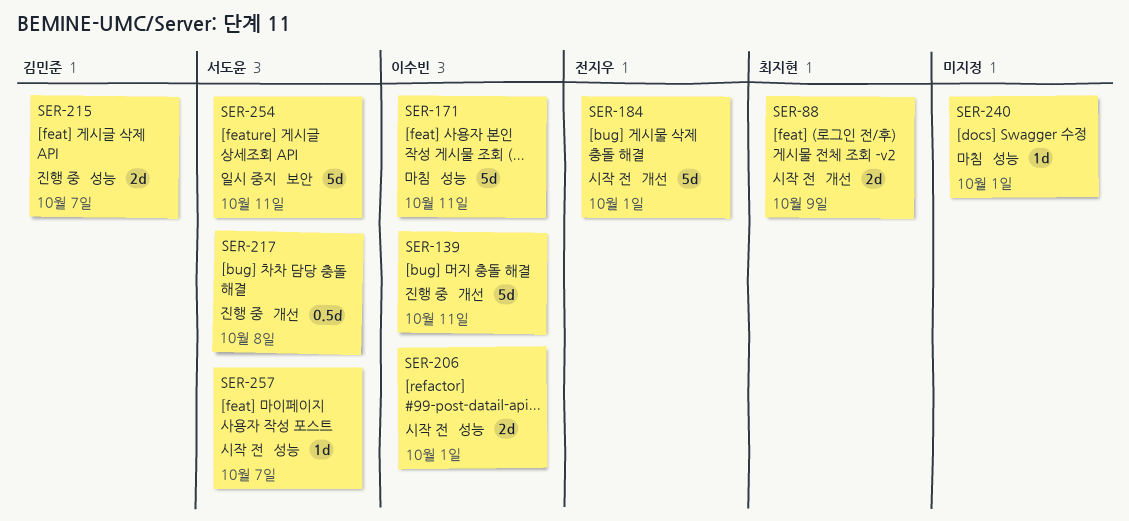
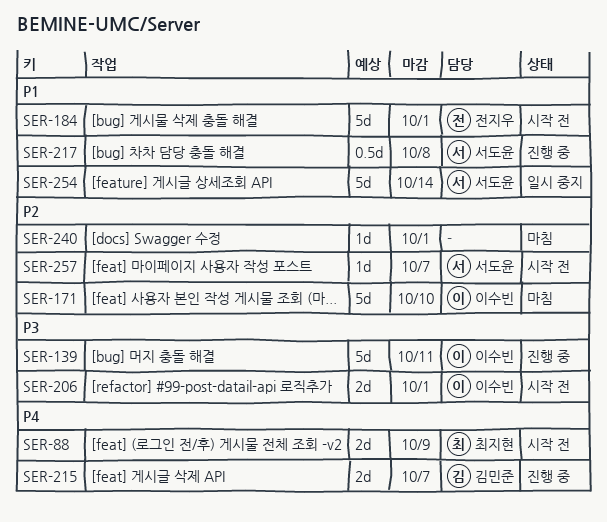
SER-171, due: Oct 11 -> Oct 10
SER-254, due: Oct 11 -> Oct 14

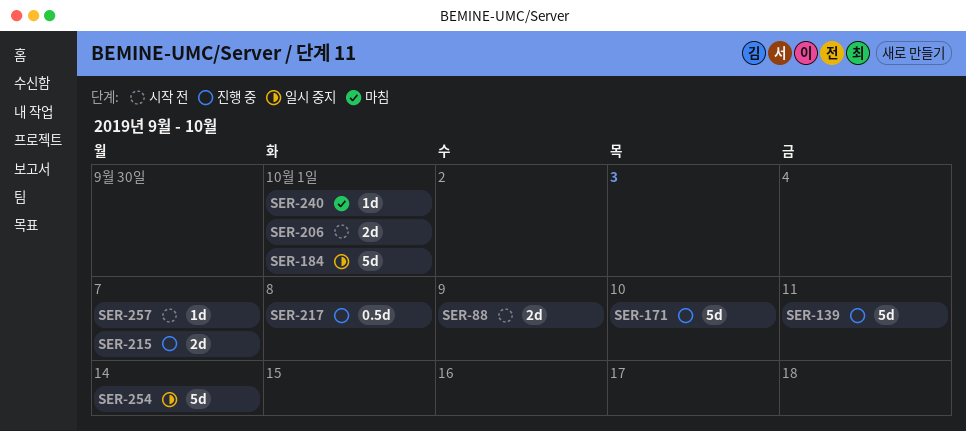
SER-171, status: 마침 -> 진행 중
SER-184, status: 시작 전 -> 일시 중지

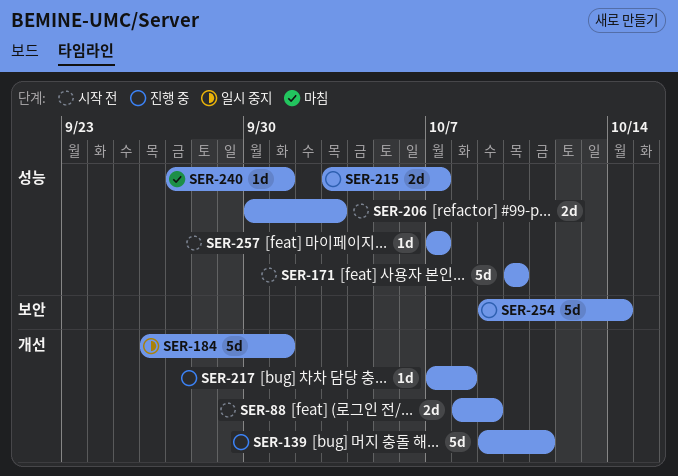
SER-171, status: 진행 중 -> 시작 전
SER-206, due: Oct 1 -> Oct 3
SER-217, estimate: 0.5d -> 1d
SER-254, status: 일시 중지 -> 진행 중

